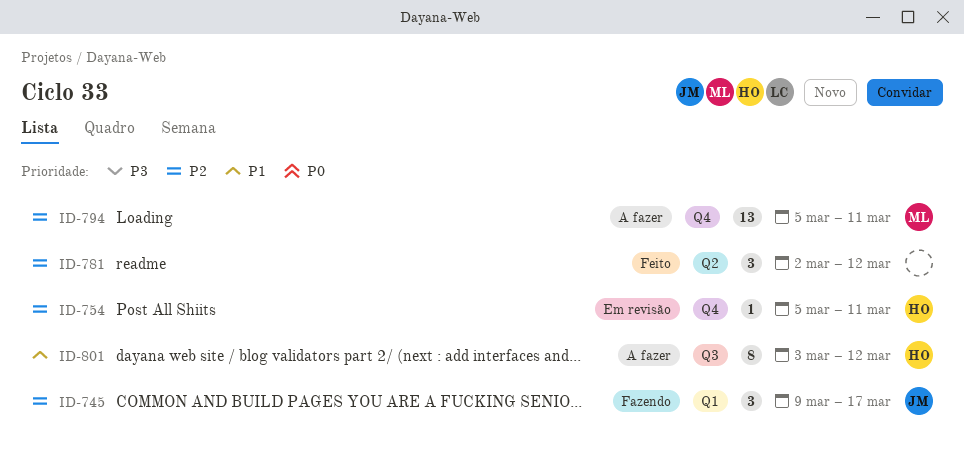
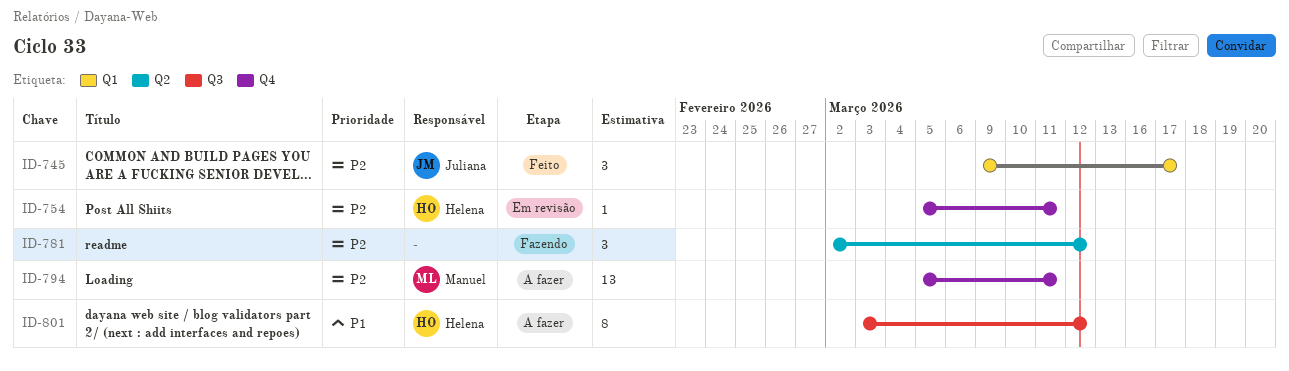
ID-745, status: Fazendo -> Feito
ID-781, status: Feito -> Fazendo

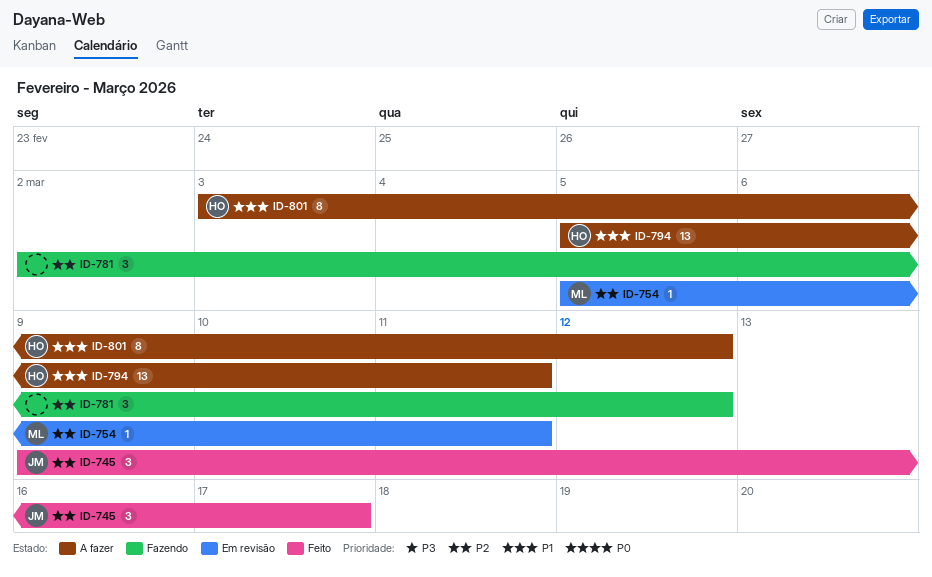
ID-754, owner: Helena -> Manuel
ID-794, owner: Manuel -> Helena
ID-794, priority: P2 -> P1

